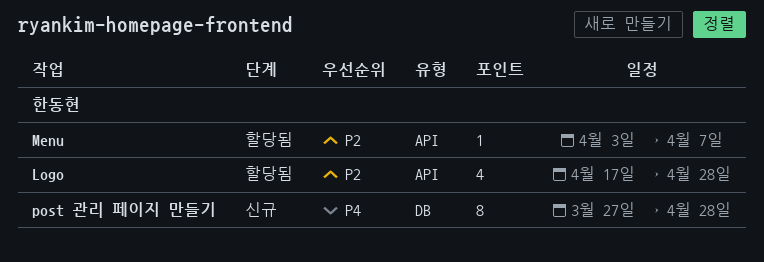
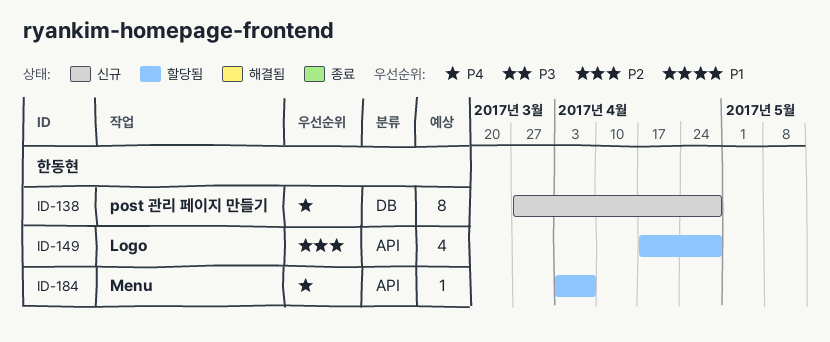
Menu, priority: P2 -> P4

